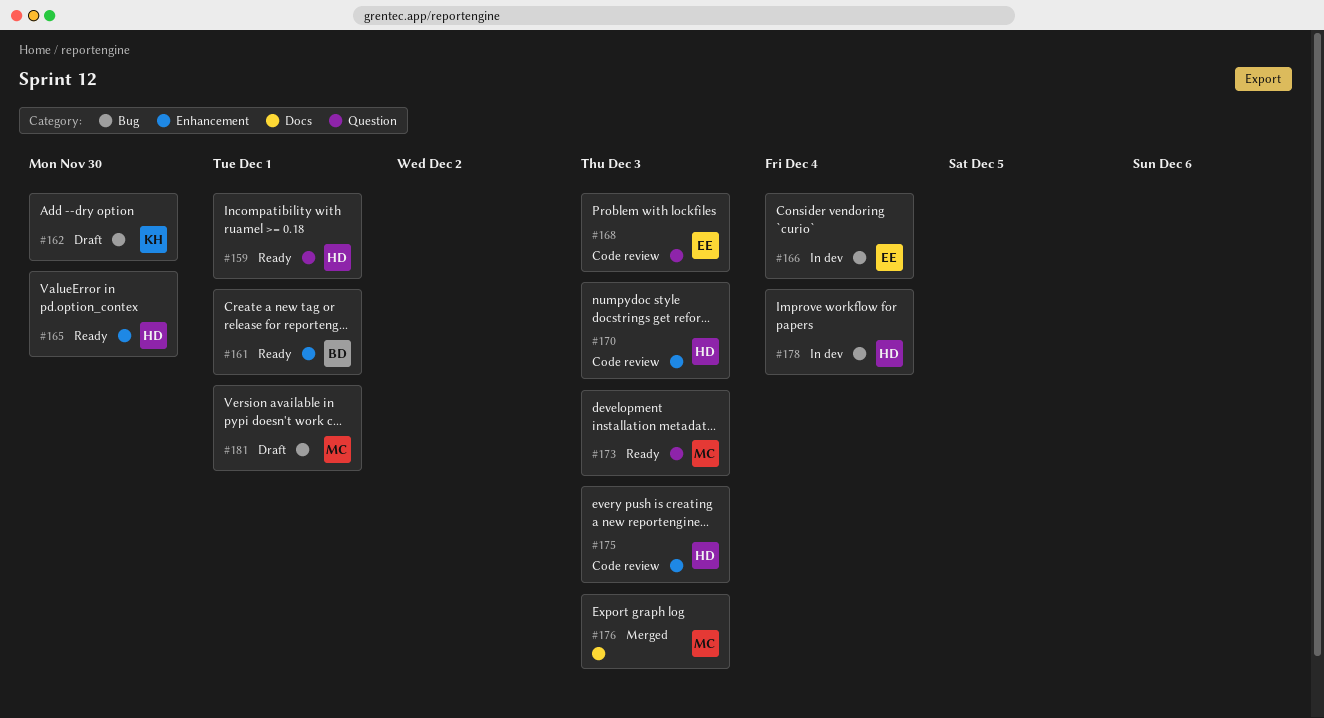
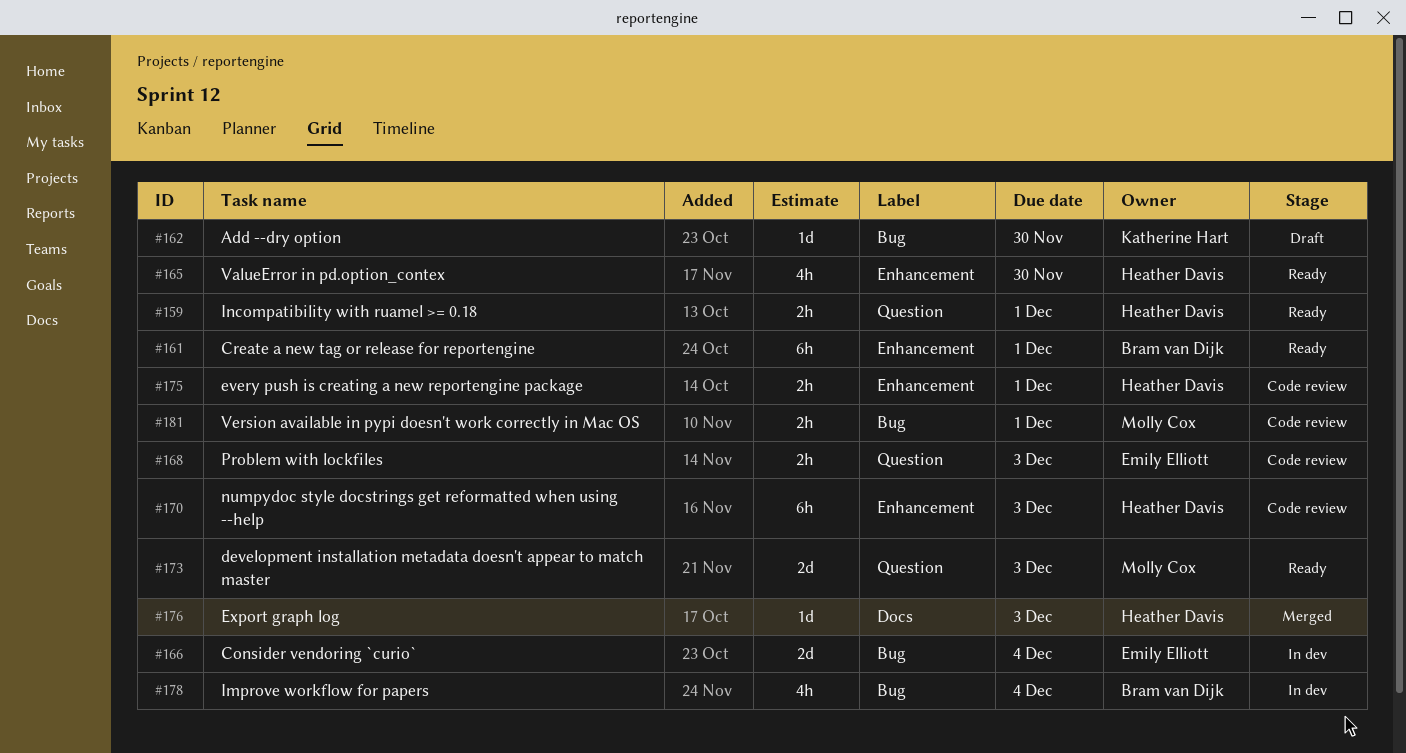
#175, due: Dec 3 -> Dec 1
#176, owner: Molly Cox -> Heather Davis
#178, owner: Heather Davis -> Bram van Dijk
#181, status: Draft -> Code review

